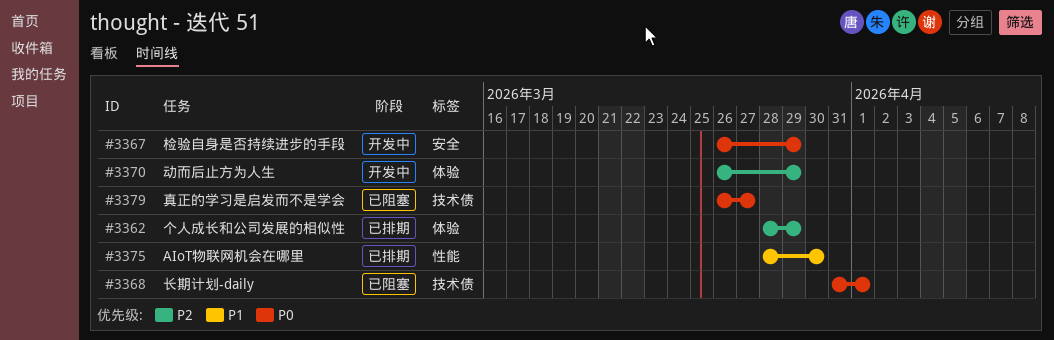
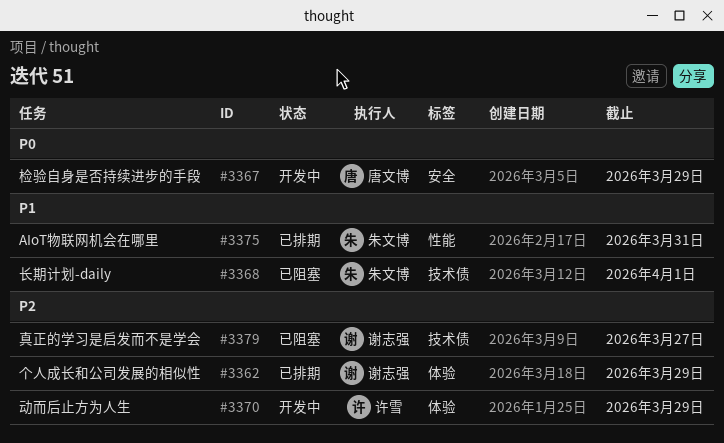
#3368, priority: P0 -> P1
#3375, due: Mar 30 -> Mar 31
#3379, priority: P0 -> P2

